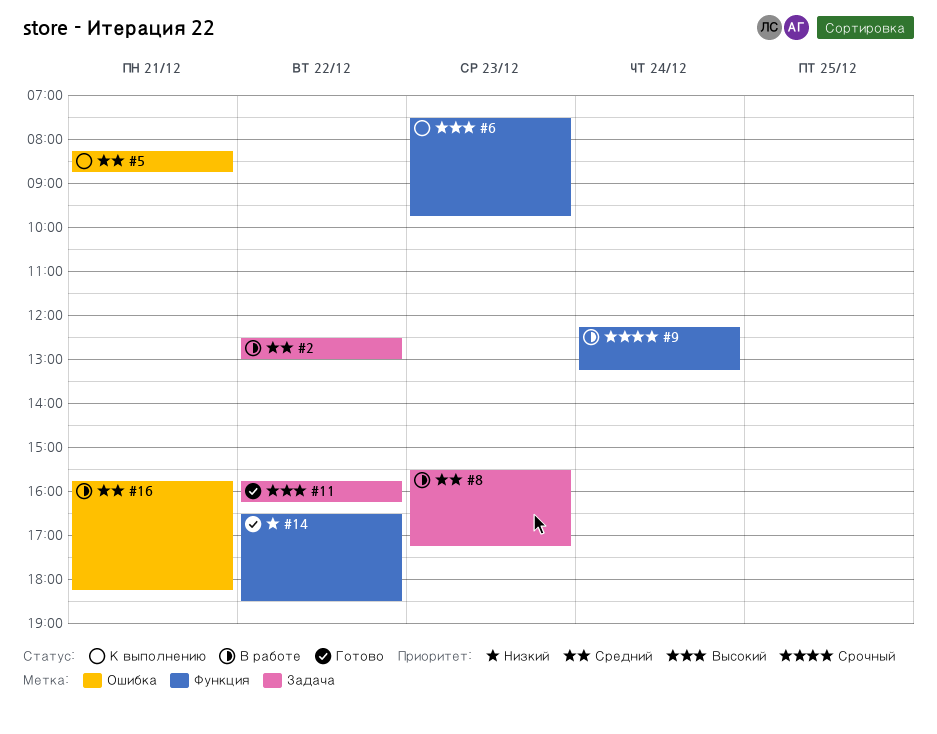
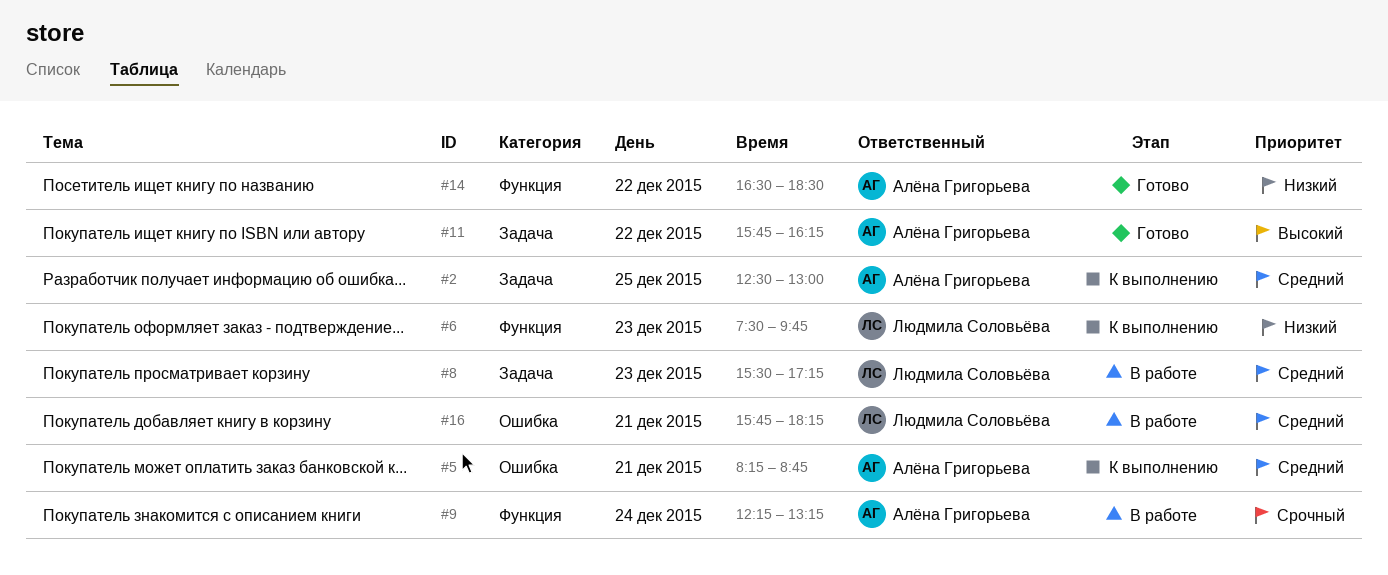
#2, status: В работе -> К выполнению
#2, day: Dec 22 -> Dec 25
#6, priority: Высокий -> Низкий

